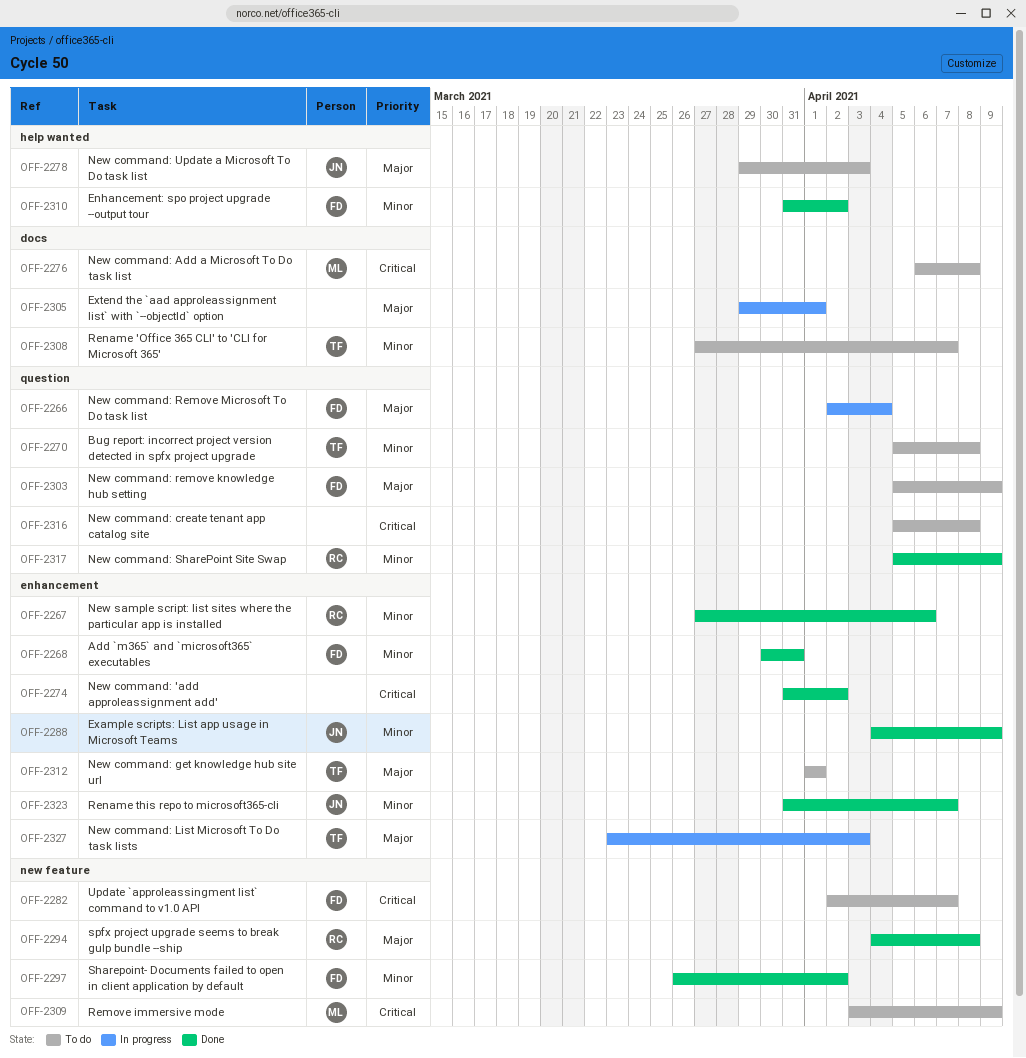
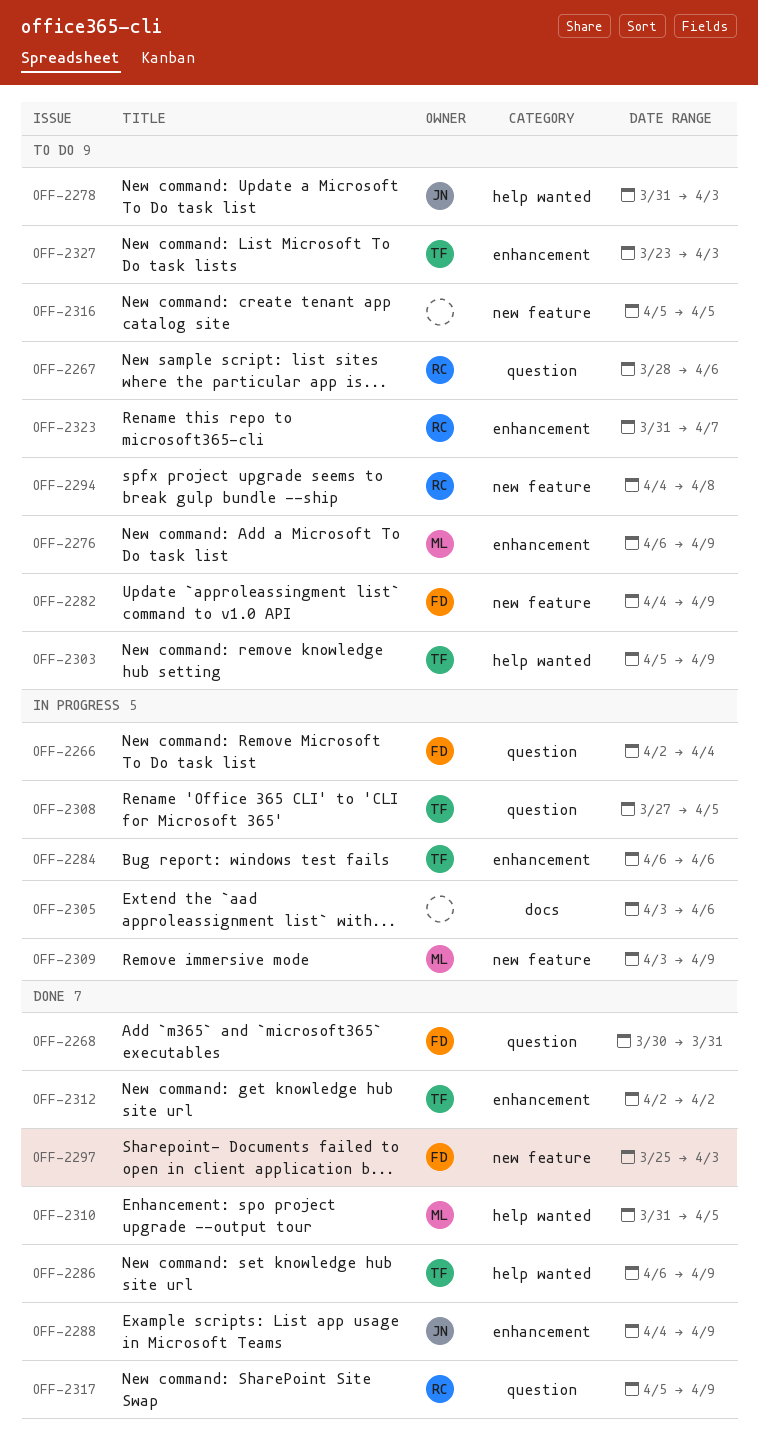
OFF-2267, status: Done -> To do
OFF-2267, label: enhancement -> question
OFF-2267, start: Mar 27 -> Mar 28
OFF-2268, label: enhancement -> question
OFF-2270: present -> none
OFF-2274: present -> none
OFF-2276, label: docs -> enhancement
OFF-2276, due: Apr 8 -> Apr 9
OFF-2278, start: Mar 29 -> Mar 31
OFF-2282, start: Apr 2 -> Apr 4
OFF-2282, due: Apr 7 -> Apr 9
OFF-2284: none -> present
OFF-2286: none -> present
OFF-2294, status: Done -> To do
OFF-2297, start: Mar 26 -> Mar 25
OFF-2297, due: Apr 2 -> Apr 3
OFF-2303, owner: FD -> TF
OFF-2303, label: question -> help wanted
OFF-2305, start: Mar 29 -> Apr 3
OFF-2305, due: Apr 1 -> Apr 6
OFF-2308, status: To do -> In progress
OFF-2308, label: docs -> question
OFF-2308, due: Apr 7 -> Apr 5
OFF-2309, status: To do -> In progress
OFF-2310, owner: FD -> ML
OFF-2310, due: Apr 2 -> Apr 5
OFF-2312, status: To do -> Done
OFF-2312, start: Apr 1 -> Apr 2
OFF-2312, due: Apr 1 -> Apr 2
OFF-2316, label: question -> new feature
OFF-2316, due: Apr 8 -> Apr 5
OFF-2323, status: Done -> To do
OFF-2323, owner: JN -> RC
OFF-2327, status: In progress -> To do

